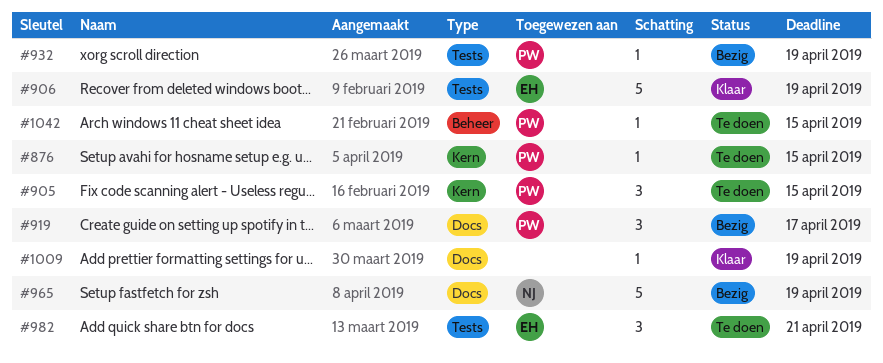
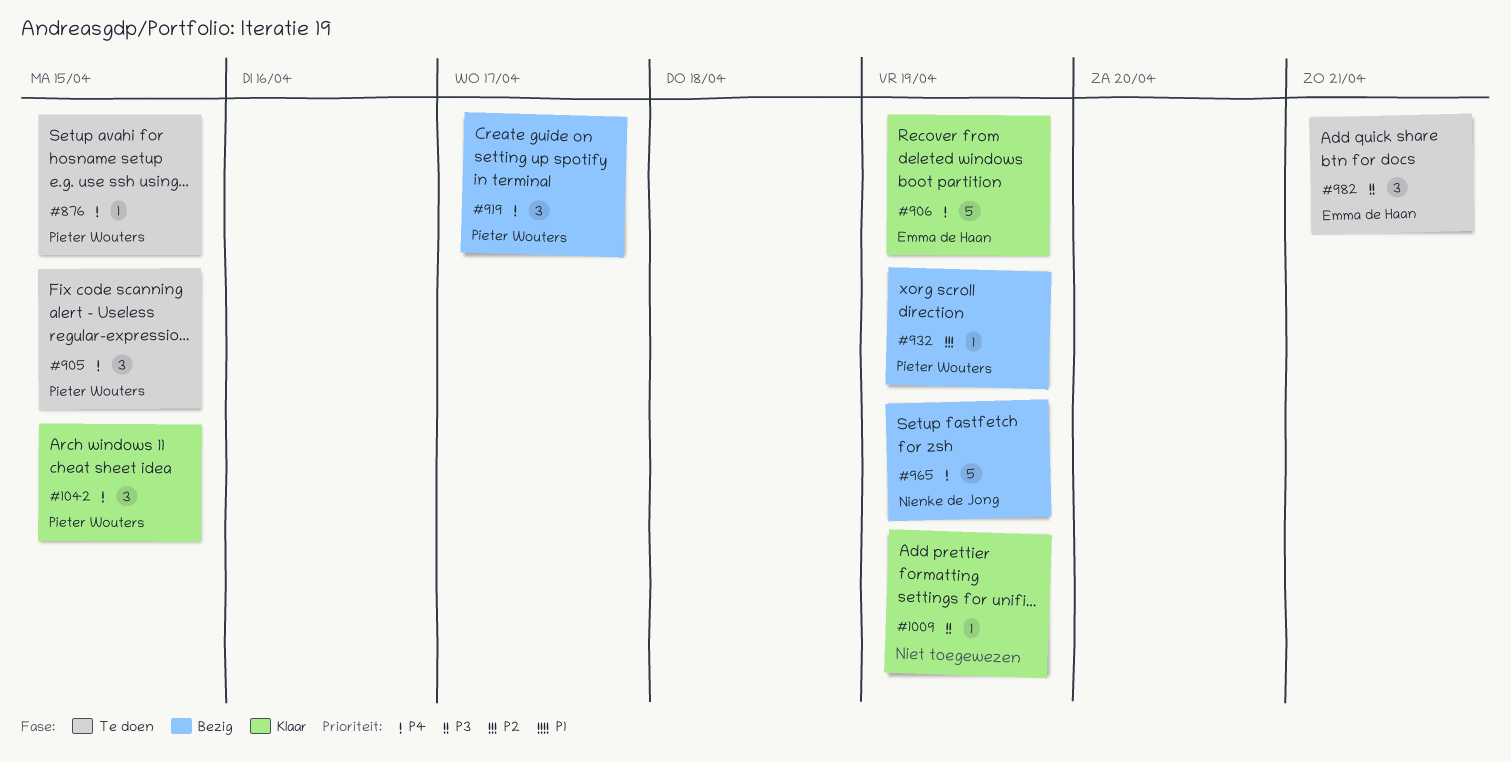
#1042, status: Te doen -> Klaar
#1042, estimate: 1 -> 3

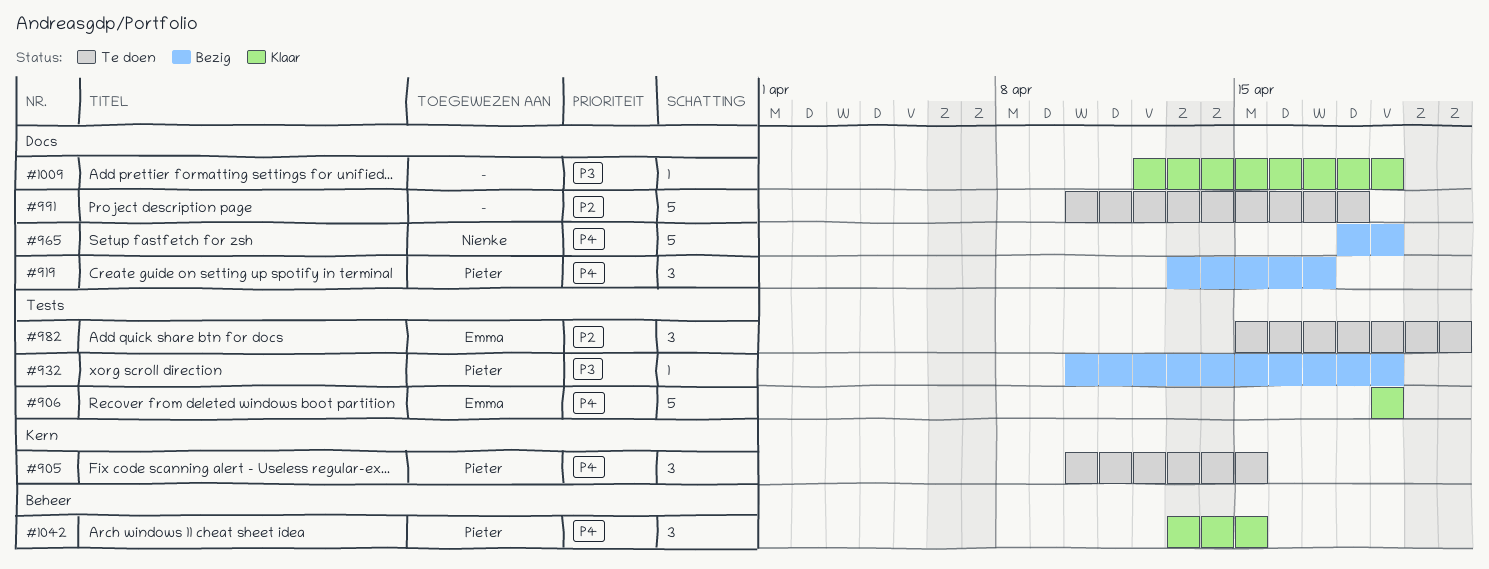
#876: present -> none
#932, priority: P2 -> P3
#982, priority: P3 -> P2
#991: none -> present

